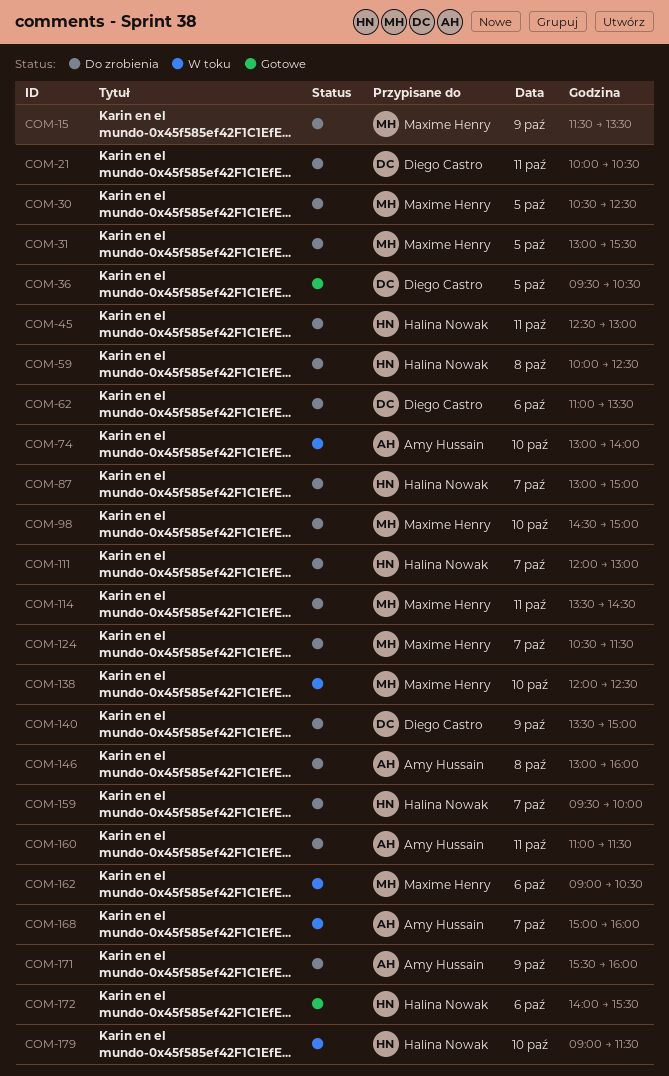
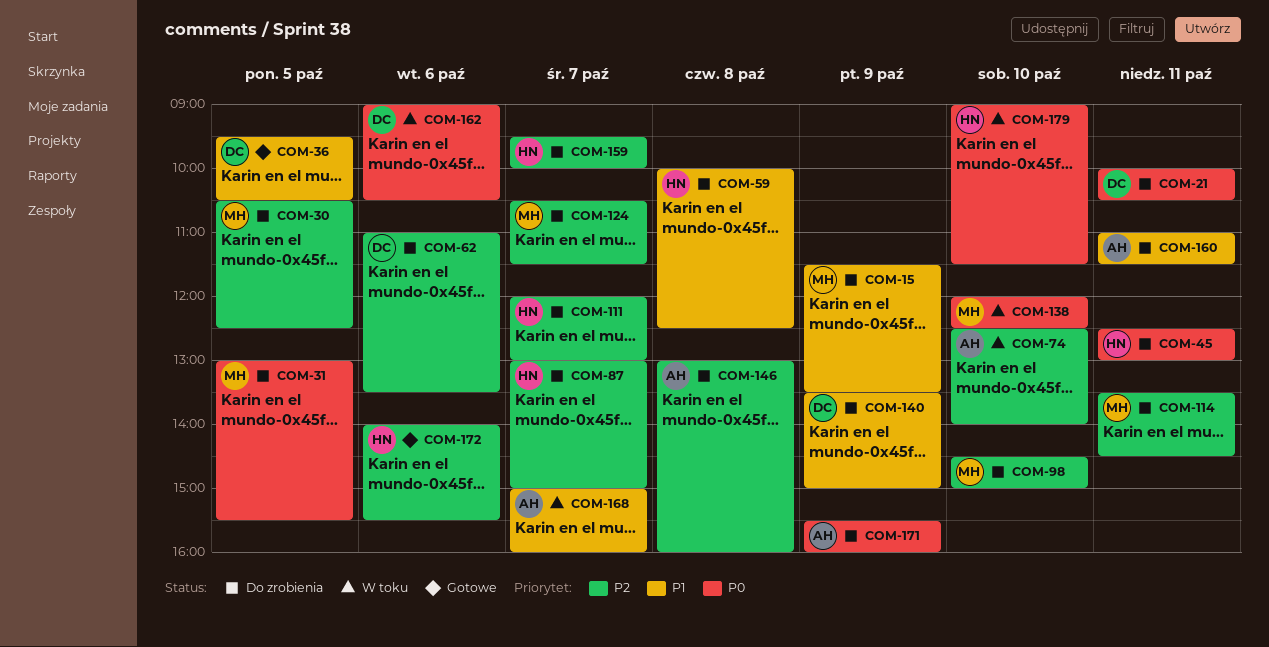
COM-74, begins: 13:00 -> 12:30
COM-162, owner: Maxime Henry -> Diego Castro

